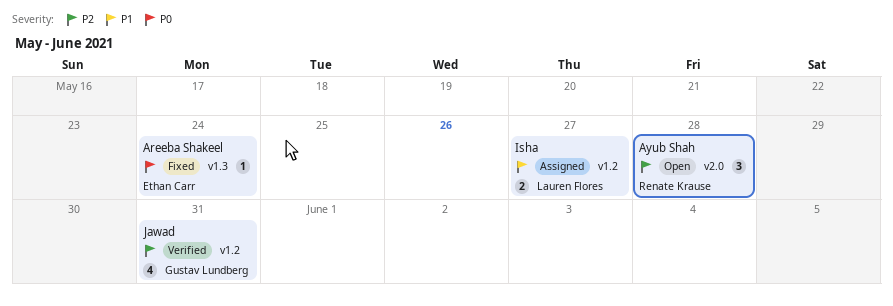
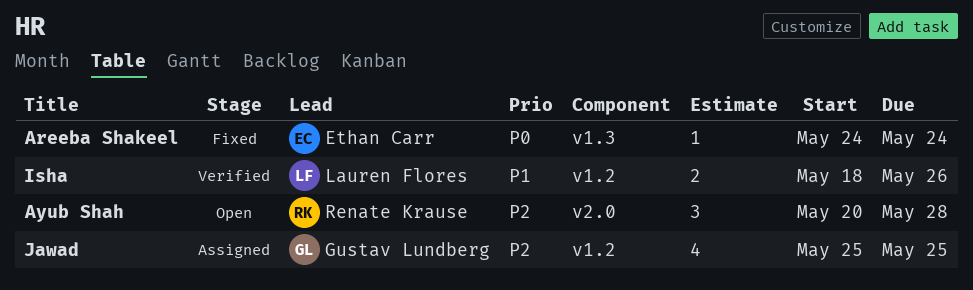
Isha, status: Assigned -> Verified
Isha, due: May 27 -> May 26
Jawad, status: Verified -> Assigned
Jawad, due: May 31 -> May 25

